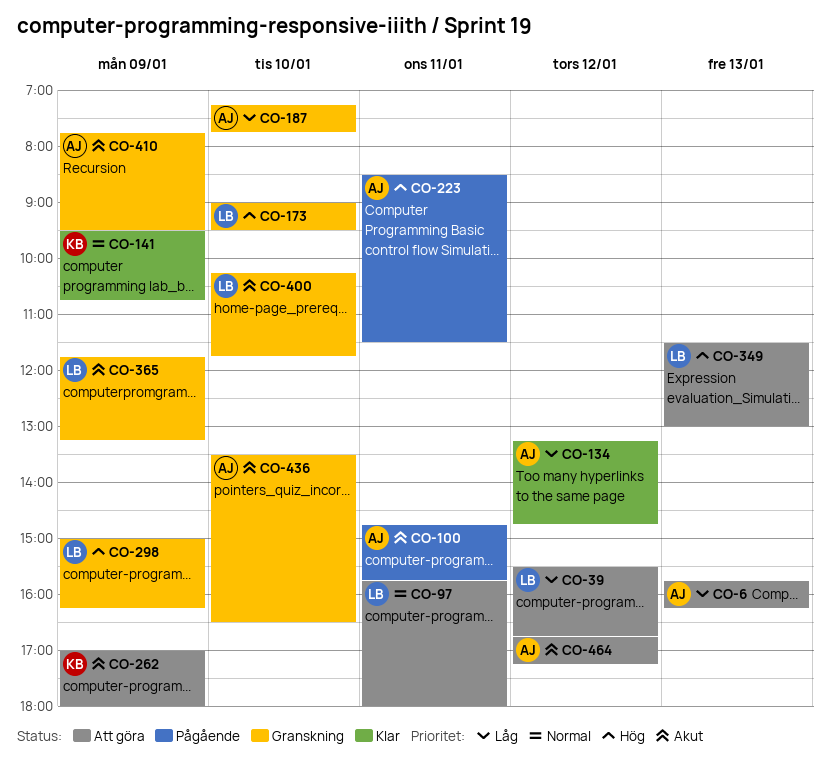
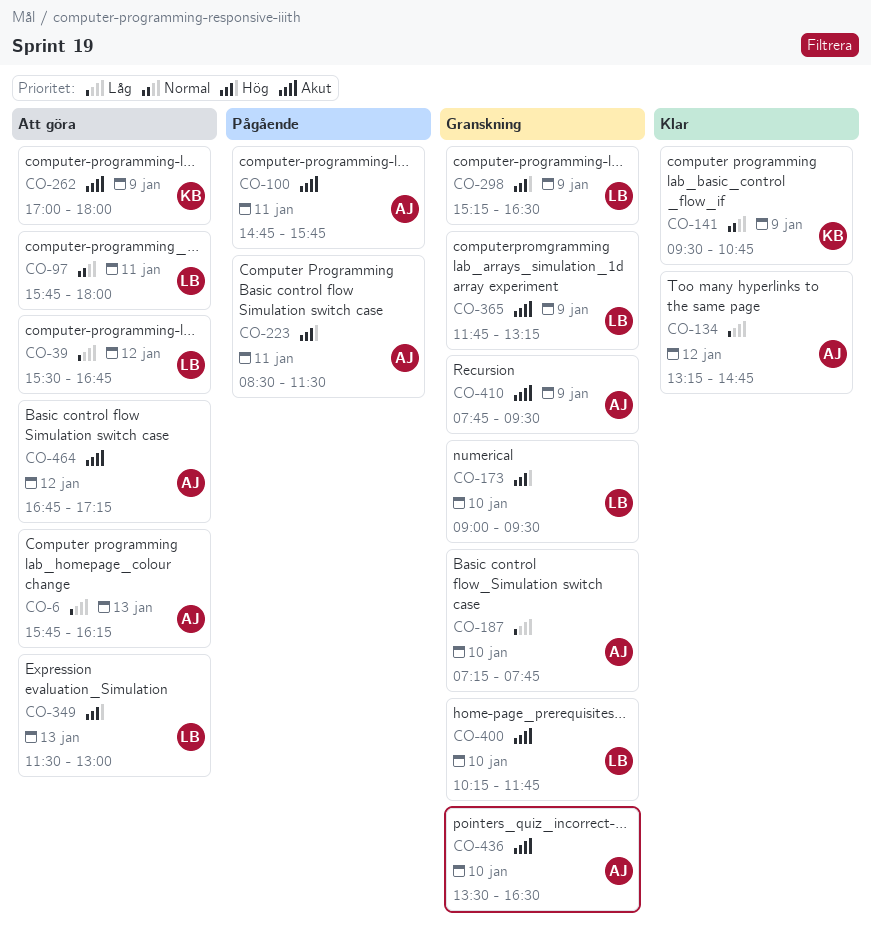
CO-298, begins: 15:00 -> 15:15
CO-298, ends: 16:15 -> 16:30

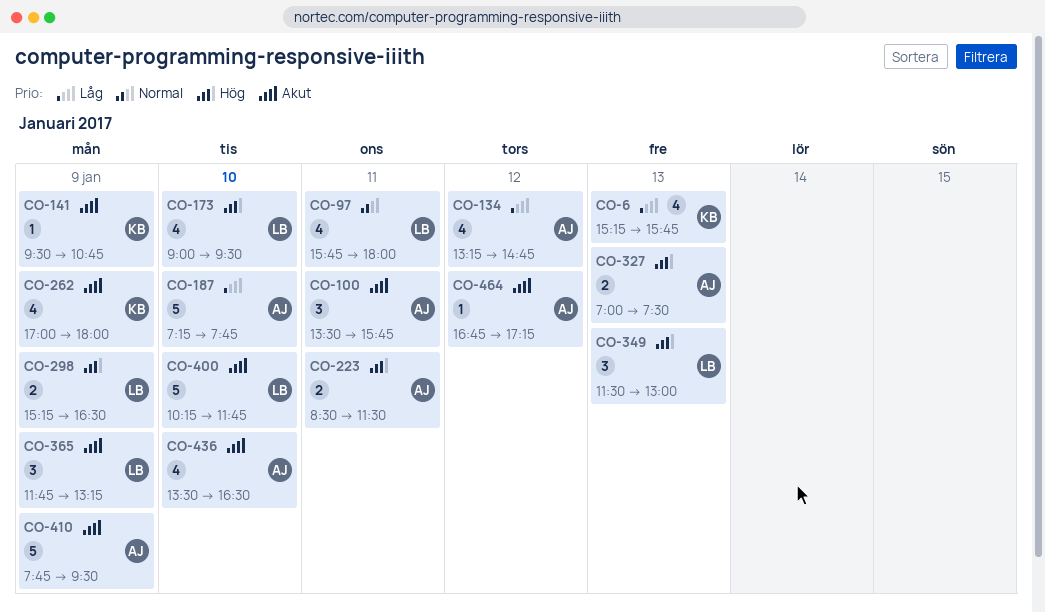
CO-6, owner: AJ -> KB
CO-6, begins: 15:45 -> 15:15
CO-6, ends: 16:15 -> 15:45
CO-39: present -> none
CO-100, begins: 14:45 -> 13:30
CO-141, priority: Normal -> Akut
CO-327: none -> present

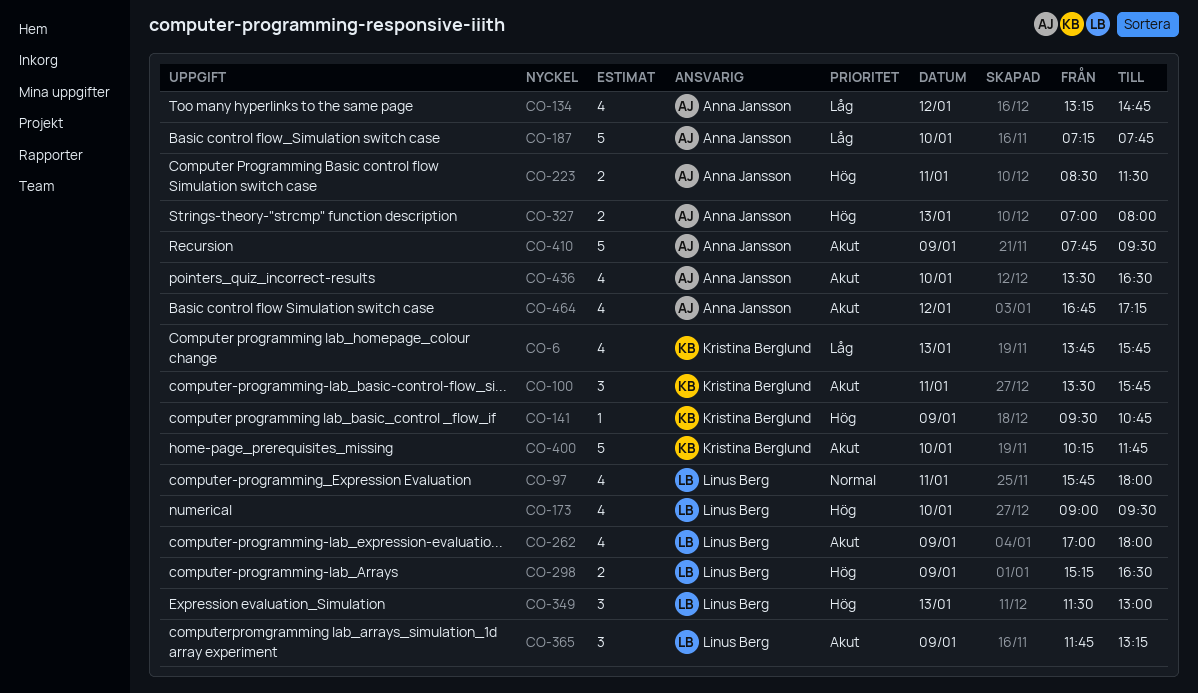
CO-6, begins: 15:15 -> 13:45
CO-100, owner: Anna Jansson -> Kristina Berglund
CO-141, priority: Akut -> Hög
CO-262, owner: Kristina Berglund -> Linus Berg
CO-327, ends: 07:30 -> 08:00
CO-400, owner: Linus Berg -> Kristina Berglund
CO-464, estimate: 1 -> 4

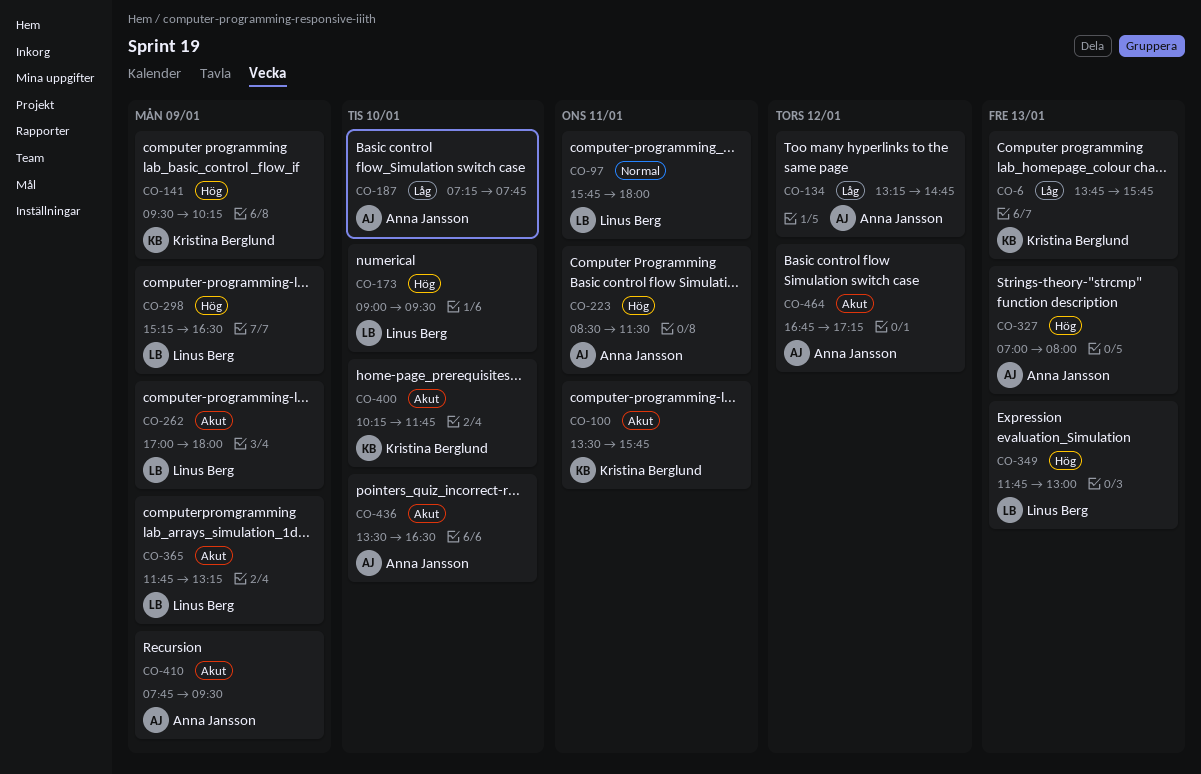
CO-141, ends: 10:45 -> 10:15
CO-349, begins: 11:30 -> 11:45

